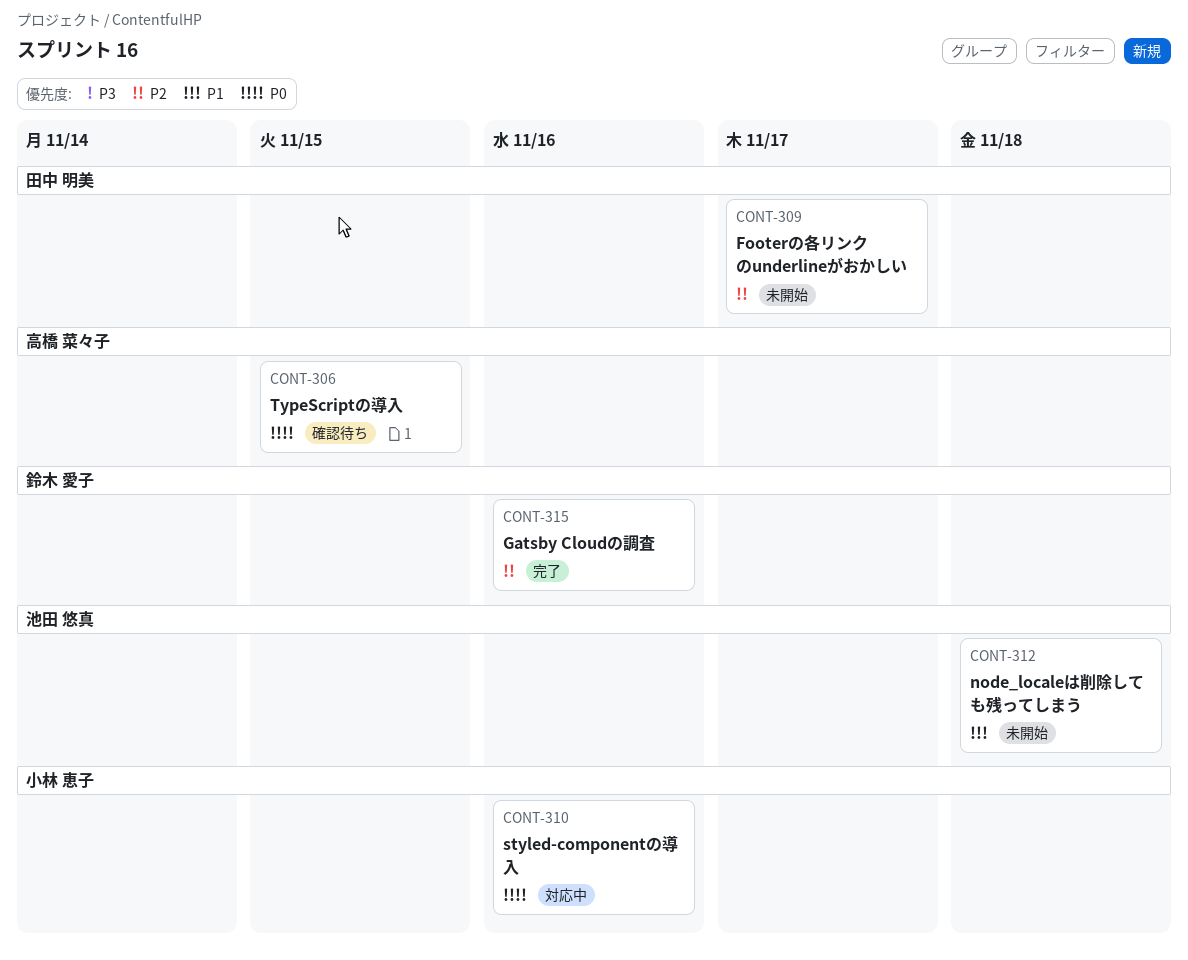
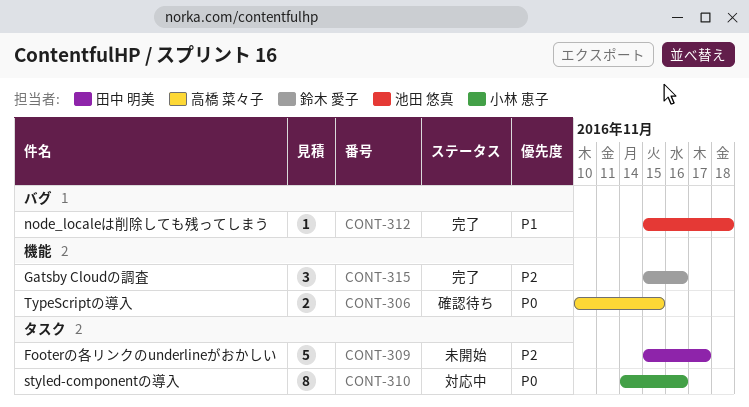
CONT-312, status: 未開始 -> 完了

